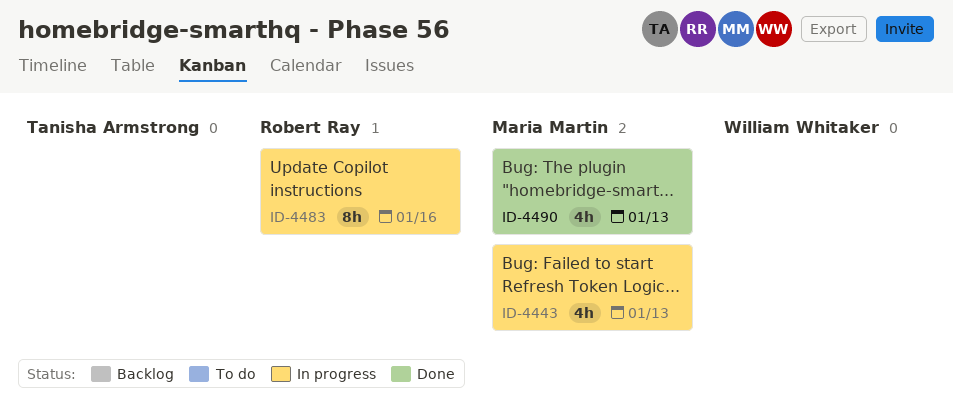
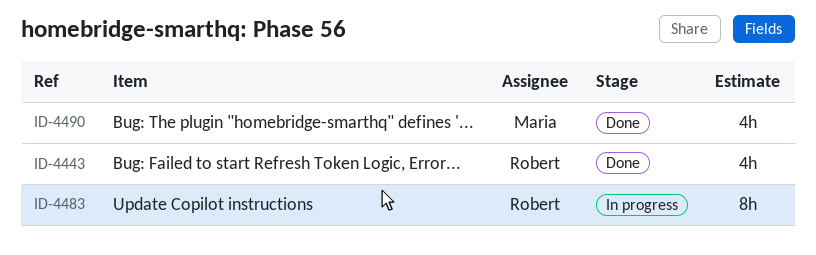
ID-4443, status: In progress -> Done
ID-4443, owner: Maria Martin -> Robert Ray

